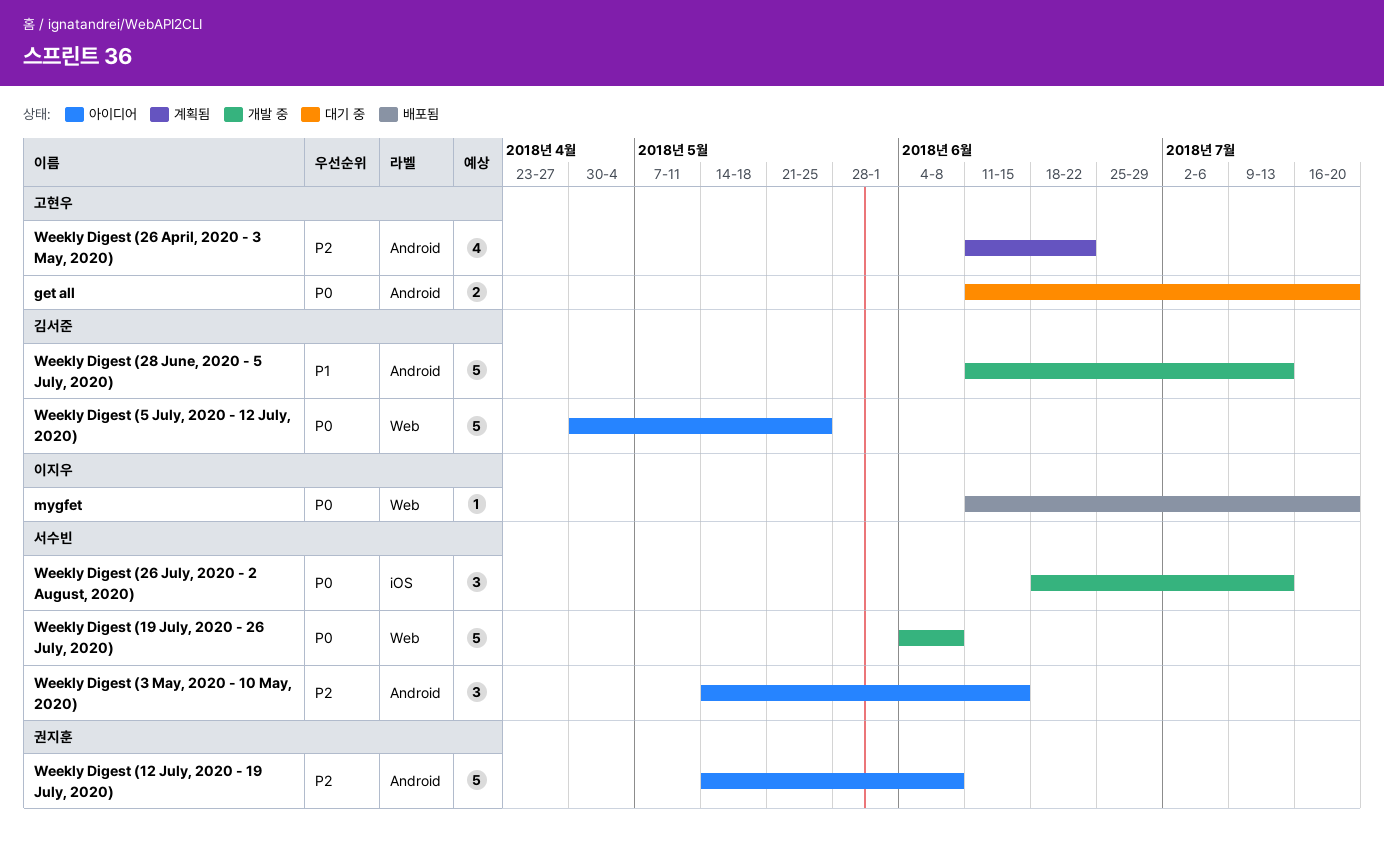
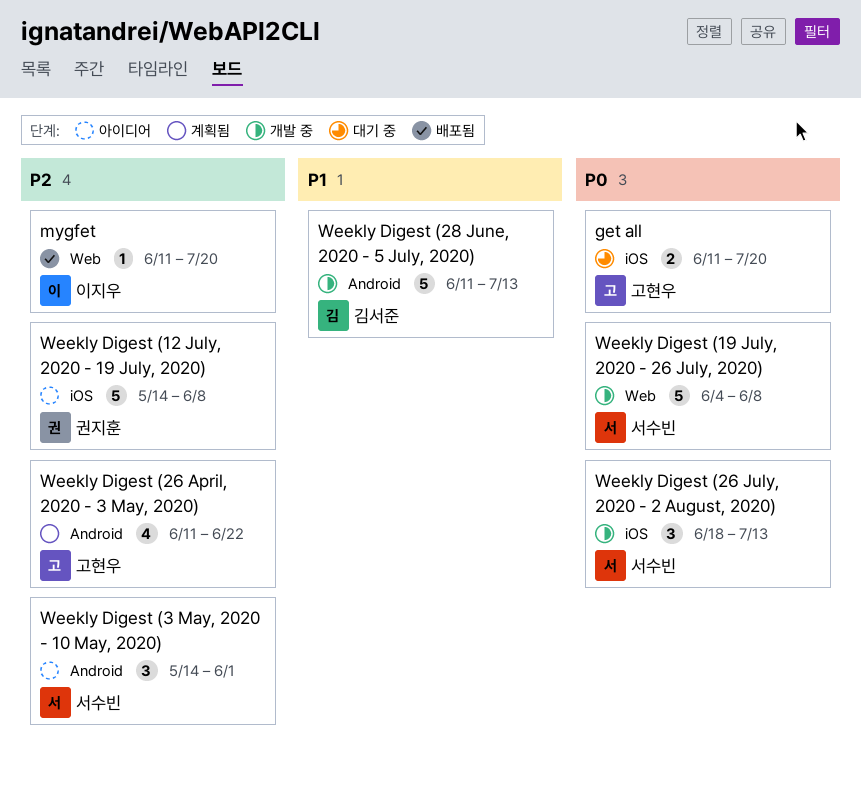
get all, label: Android -> iOS
mygfet, priority: P0 -> P2
Weekly Digest (12 July, 2020 - 19 July, 2020), label: Android -> iOS
Weekly Digest (3 May, 2020 - 10 May, 2020), due: Jun 15 -> Jun 1
Weekly Digest (5 July, 2020 - 12 July, 2020): present -> none

